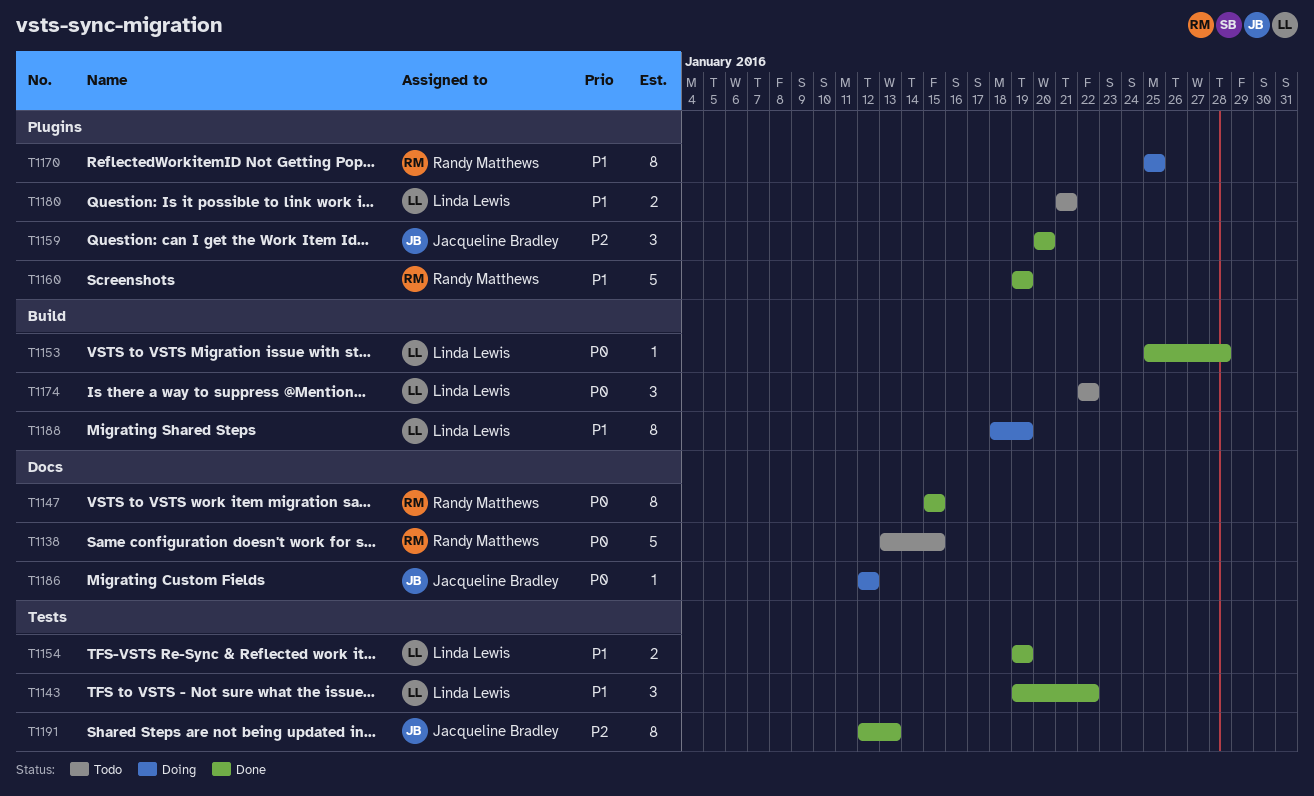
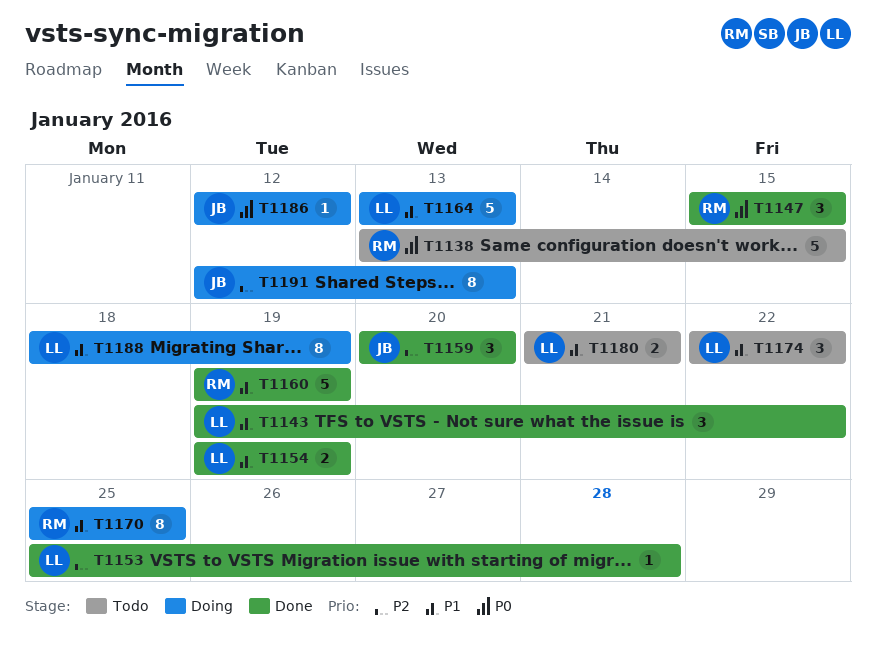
T1147, estimate: 8 -> 3
T1153, priority: P0 -> P2
T1164: none -> present
T1174, priority: P0 -> P1
T1191, status: Done -> Doing

